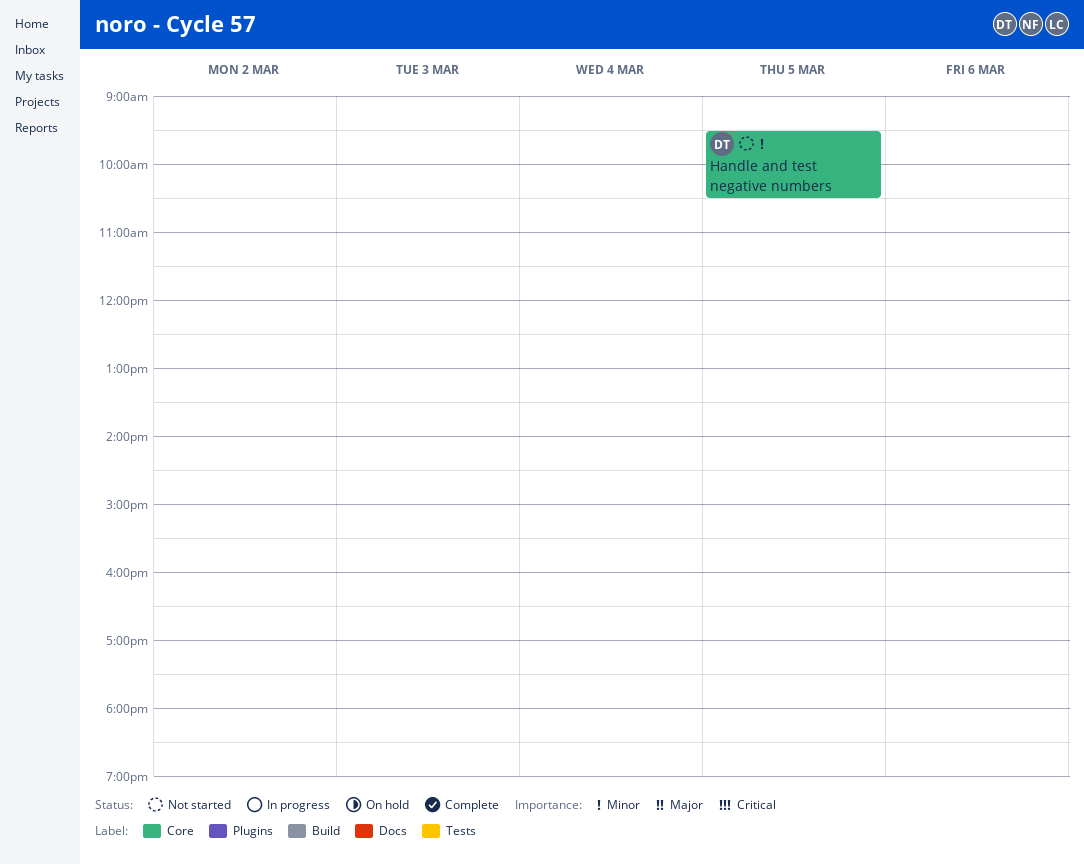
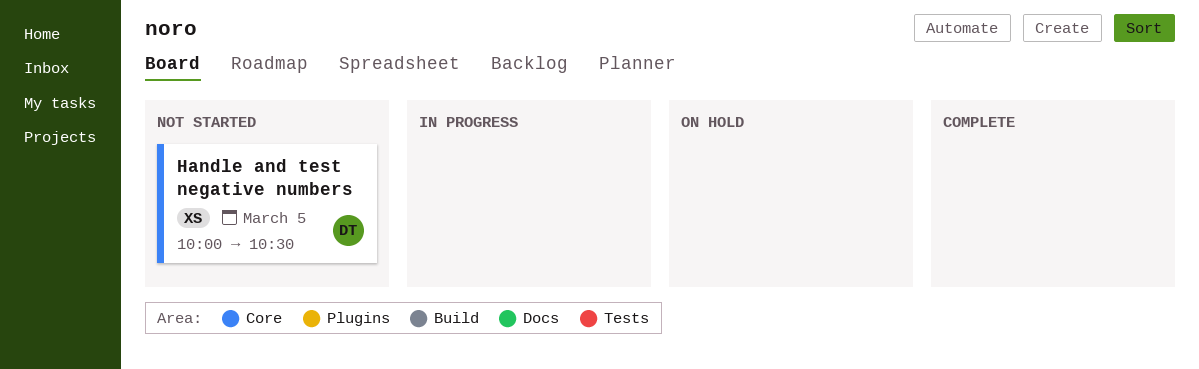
Handle and test negative numbers, begins: 09:30 -> 10:00

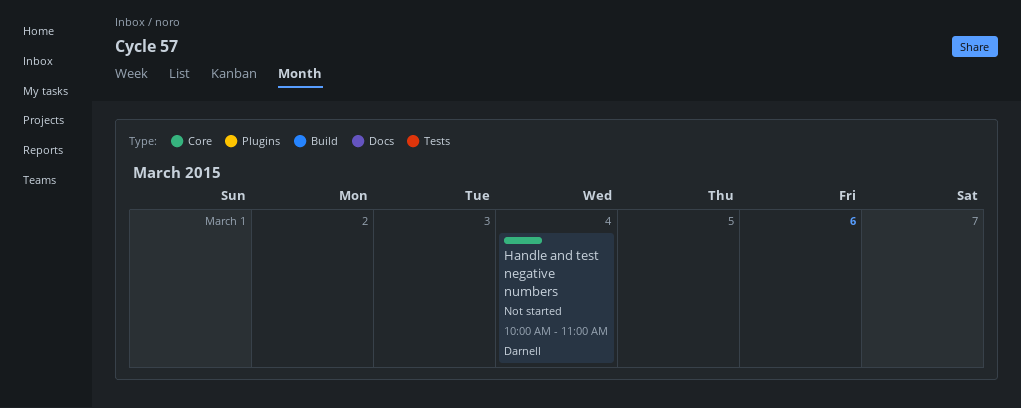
Handle and test negative numbers, day: Mar 5 -> Mar 4
Handle and test negative numbers, ends: 10:30 -> 11:00

